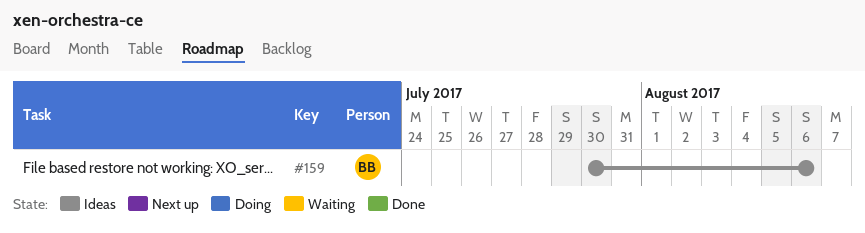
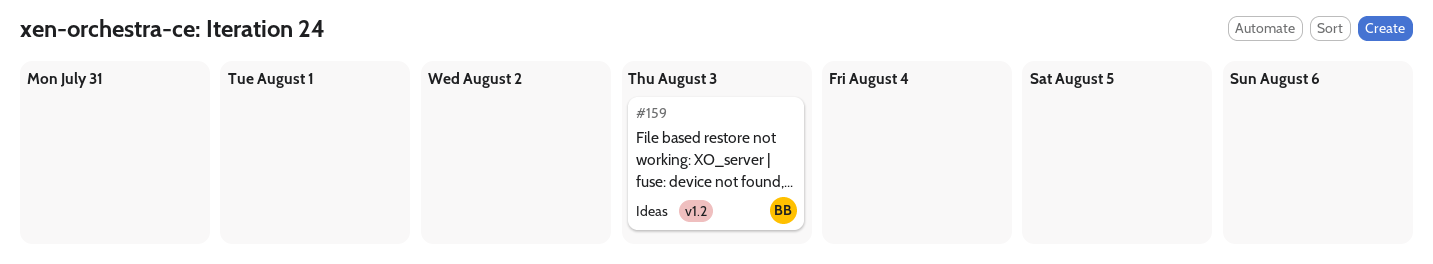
#159, due: Aug 6 -> Aug 3

